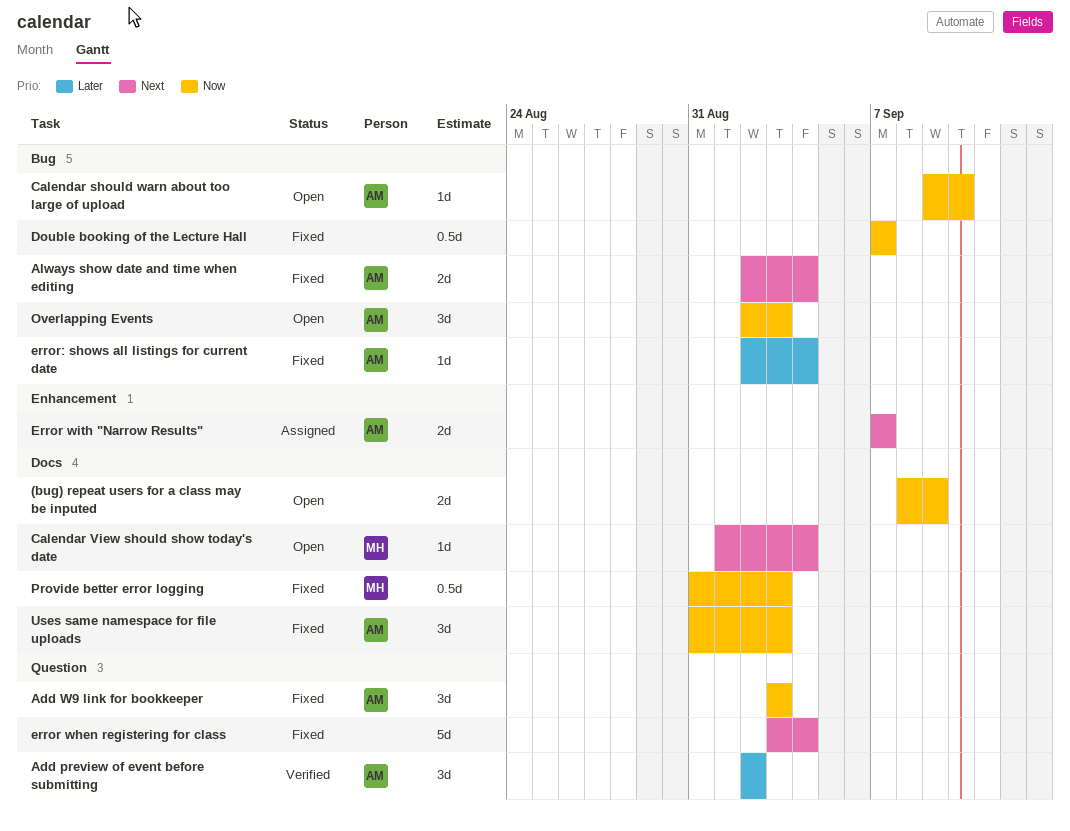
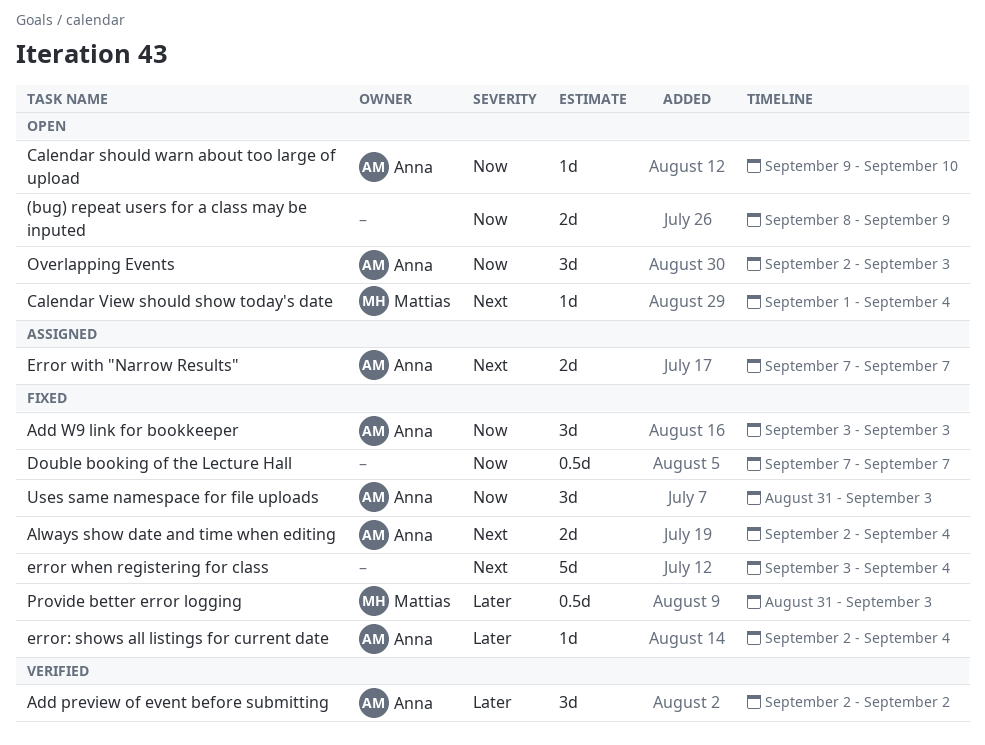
Provide better error logging, priority: Now -> Later

